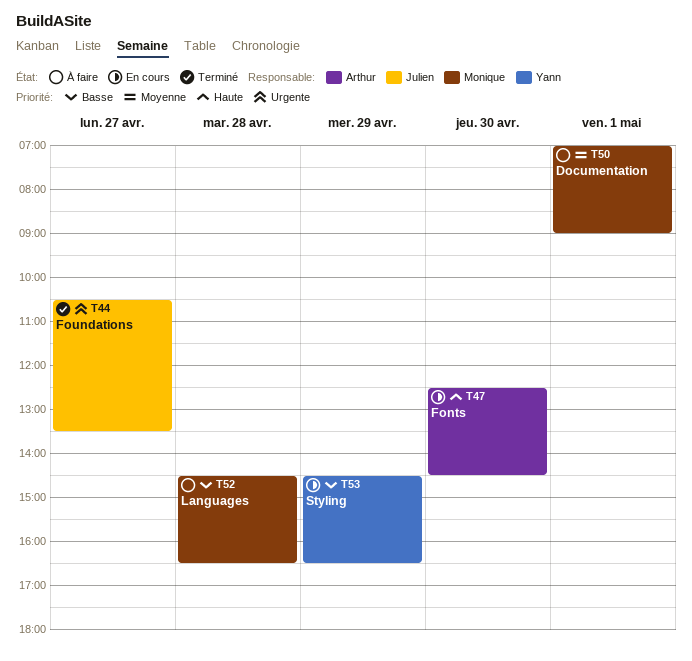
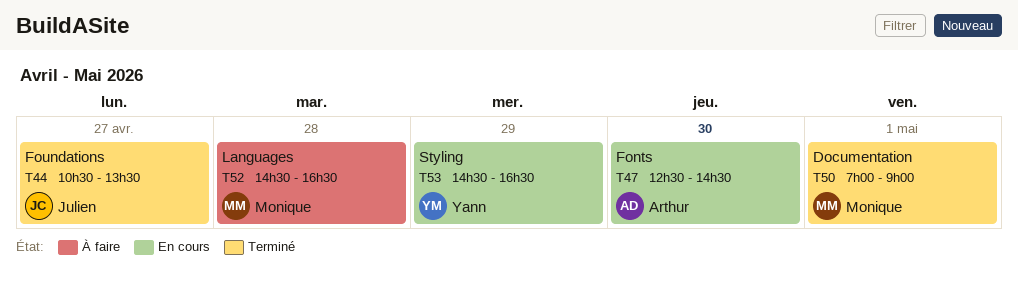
T50, status: À faire -> Terminé

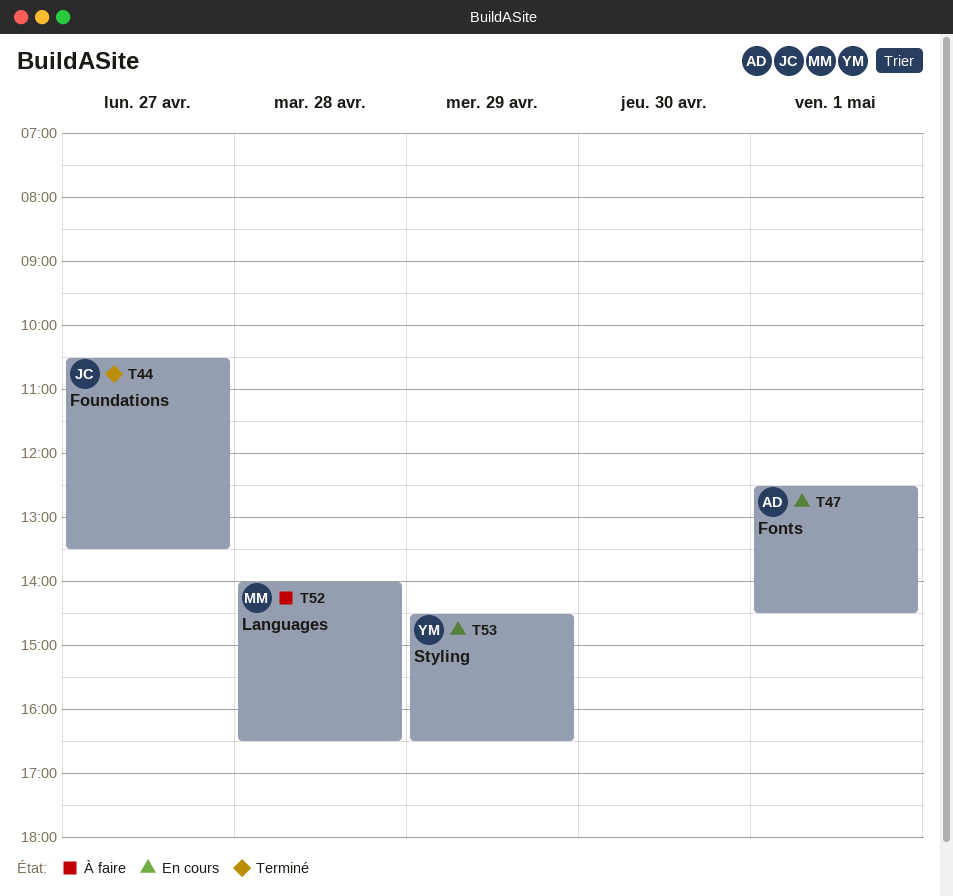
T47, day: Apr 30 -> May 1
T50: present -> none
T52, begins: 14:30 -> 14:00

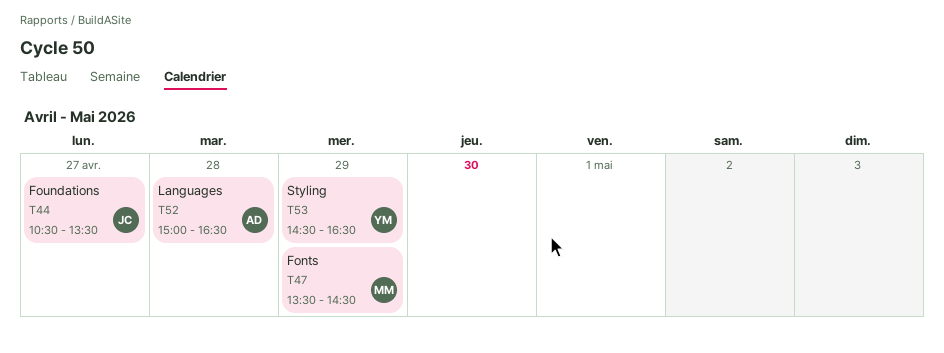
T47, owner: AD -> MM
T47, day: May 1 -> Apr 29
T47, begins: 12:30 -> 13:30
T52, owner: MM -> AD
T52, begins: 14:00 -> 15:00

